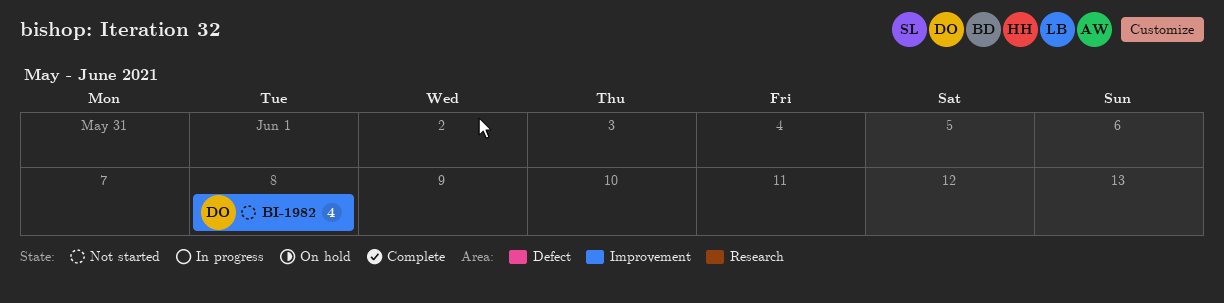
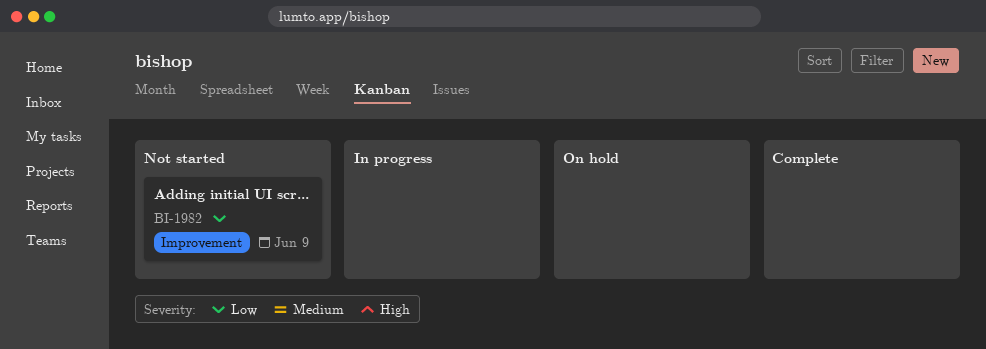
BI-1982, due: Jun 8 -> Jun 9

